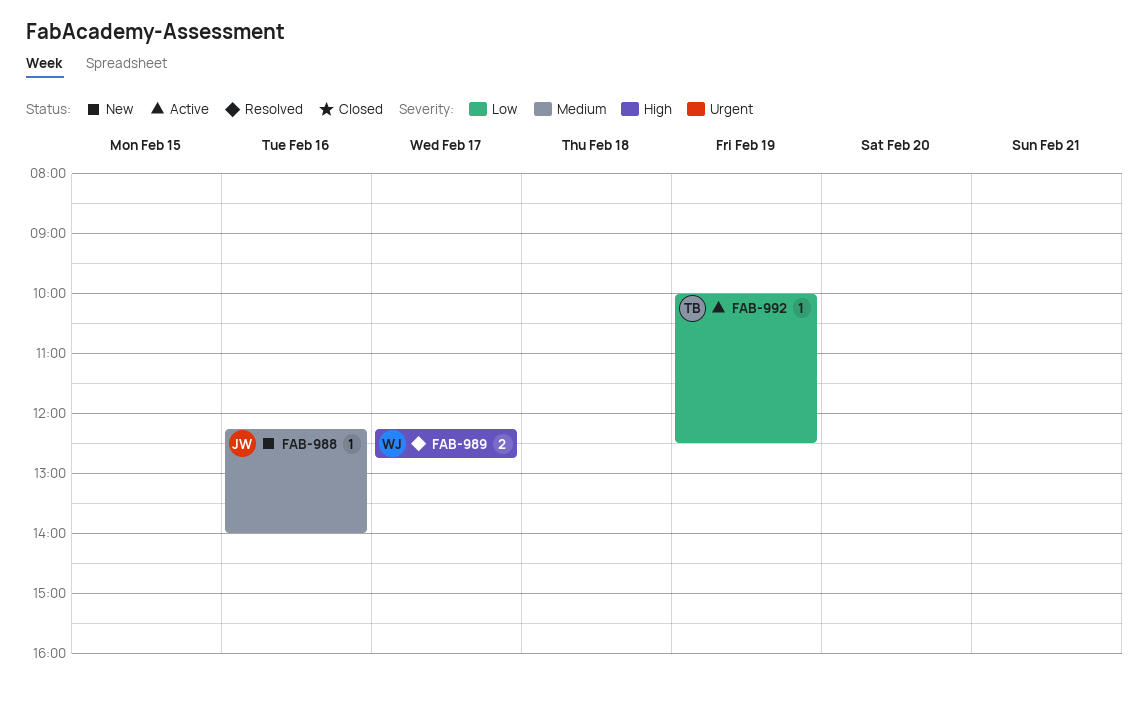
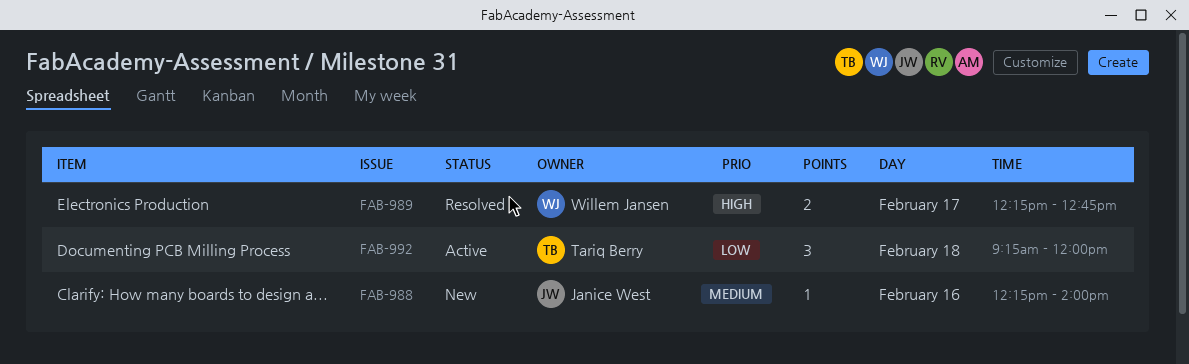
FAB-992, estimate: 1 -> 3
FAB-992, day: Feb 19 -> Feb 18
FAB-992, begins: 10:00 -> 09:15
FAB-992, ends: 12:30 -> 12:00

